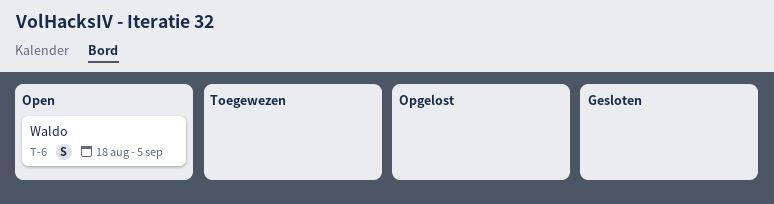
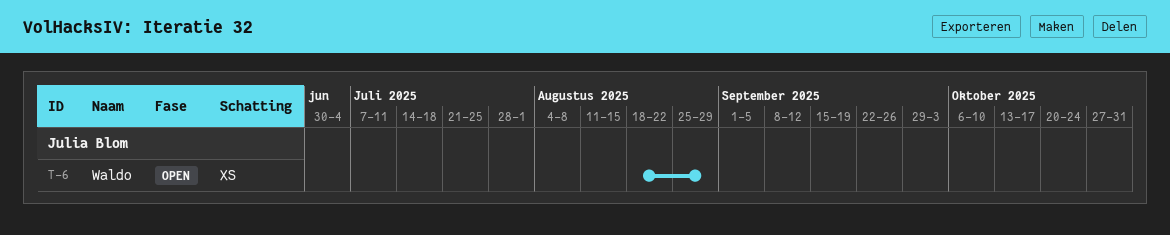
T-6, estimate: S -> XS
T-6, due: Sep 5 -> Aug 29

